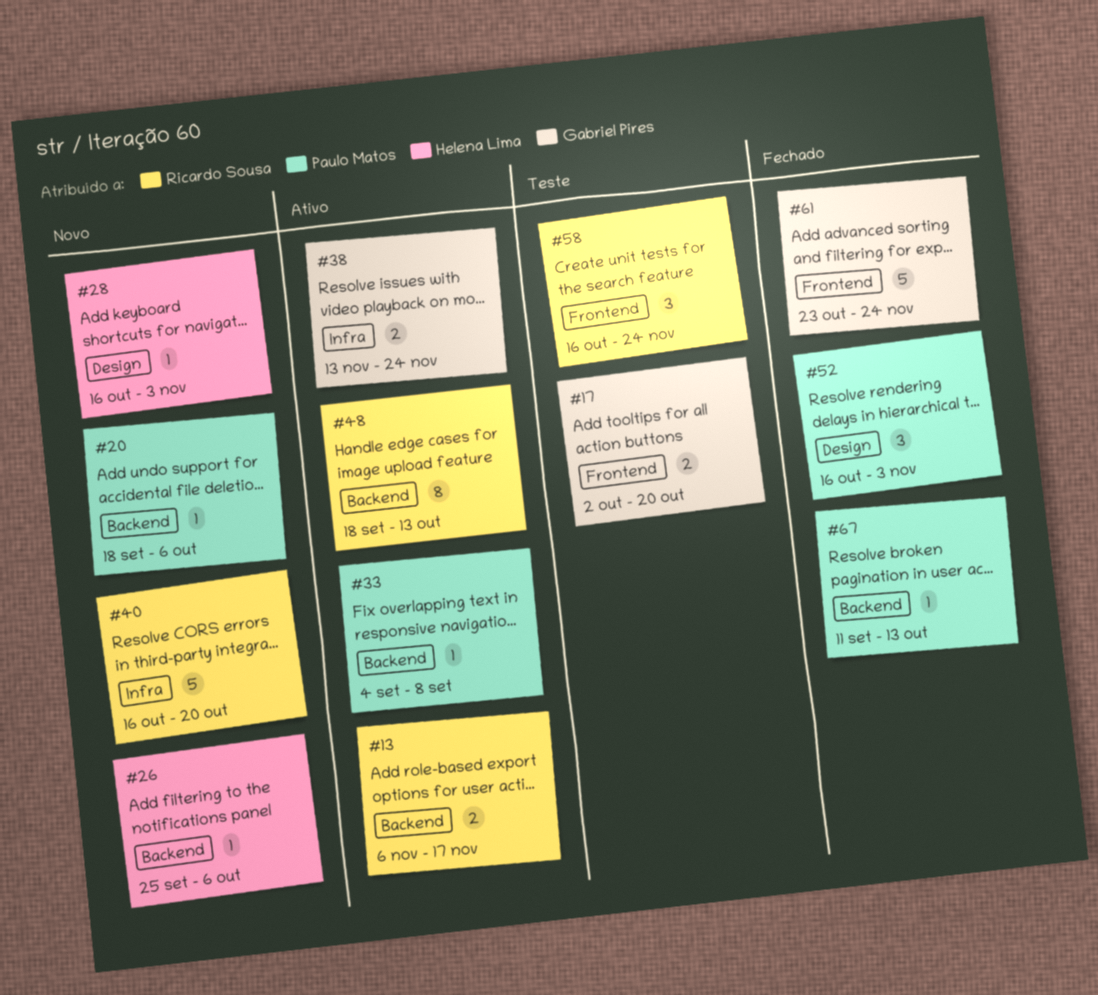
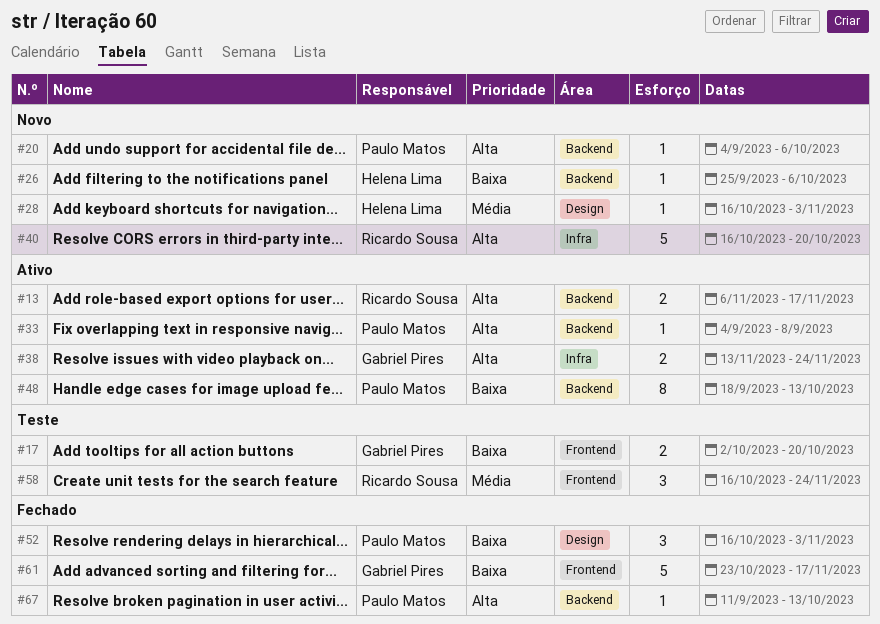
#20, start: Sep 18 -> Sep 4
#48, owner: Ricardo Sousa -> Paulo Matos
#61, due: Nov 24 -> Nov 17

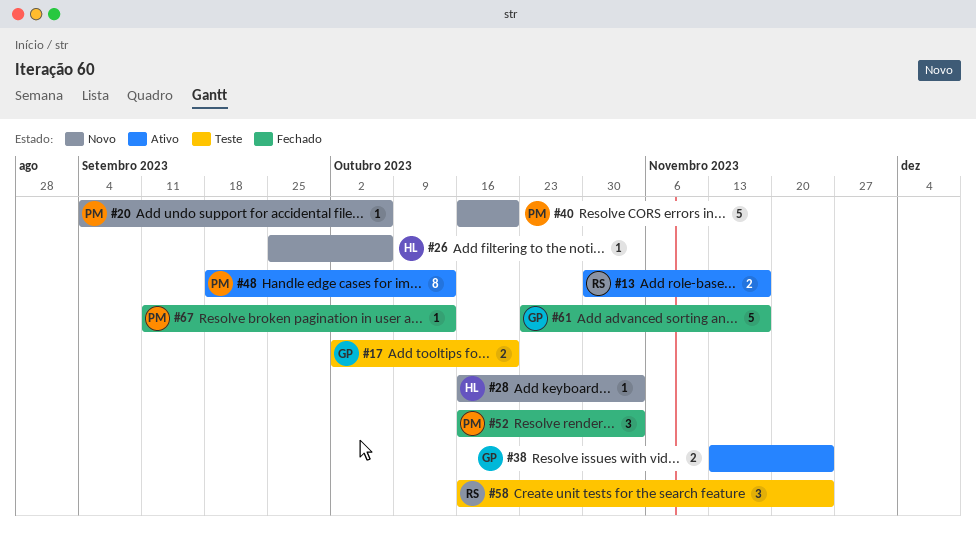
#13, start: Nov 6 -> Oct 30
#33: present -> none
#40, owner: Ricardo Sousa -> Paulo Matos

